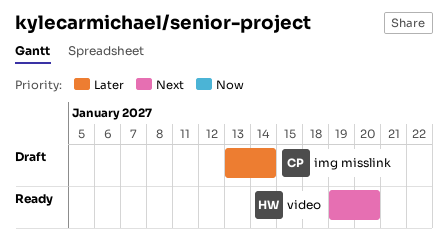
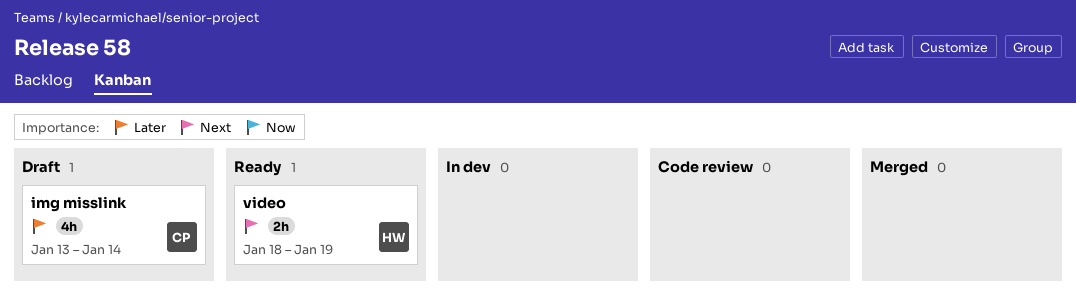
video, start: Jan 19 -> Jan 18
video, due: Jan 20 -> Jan 19

